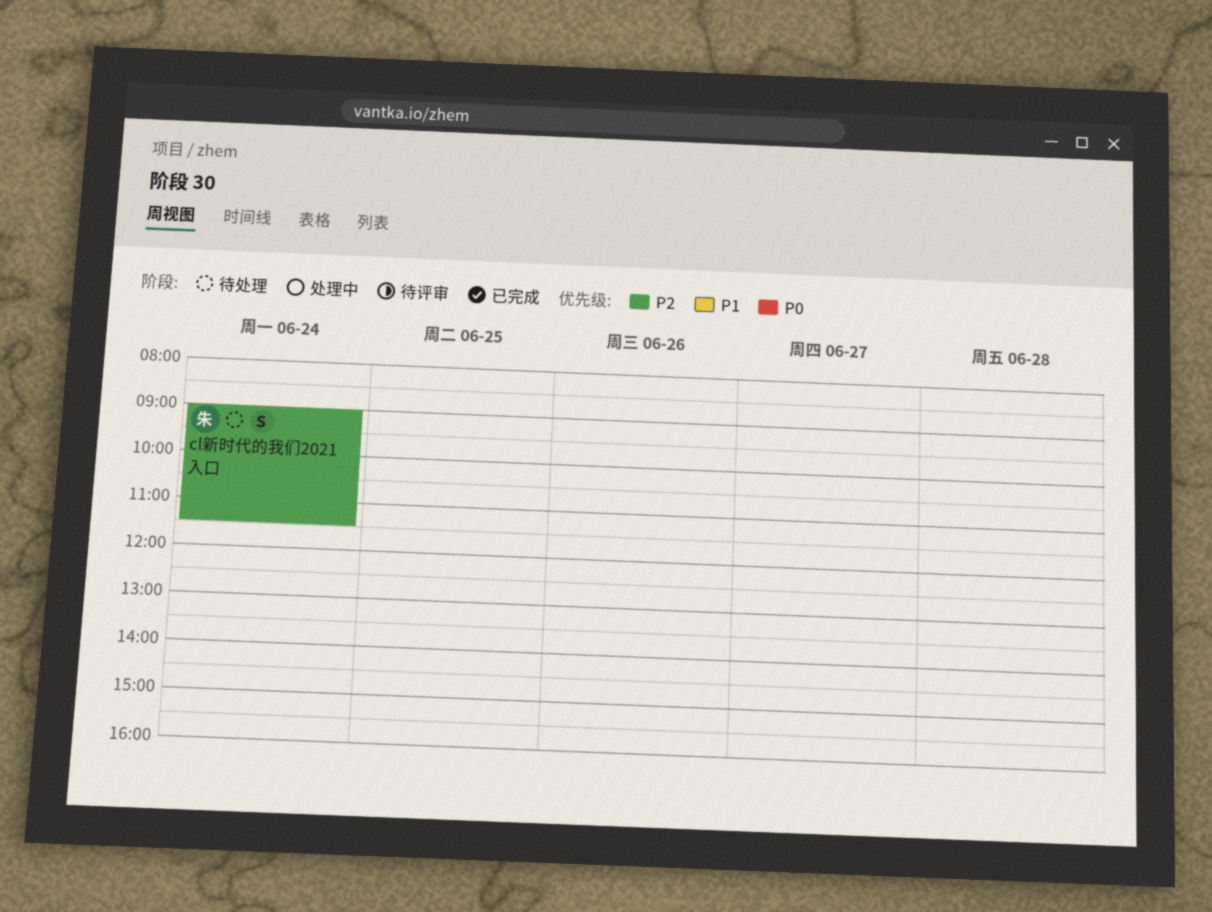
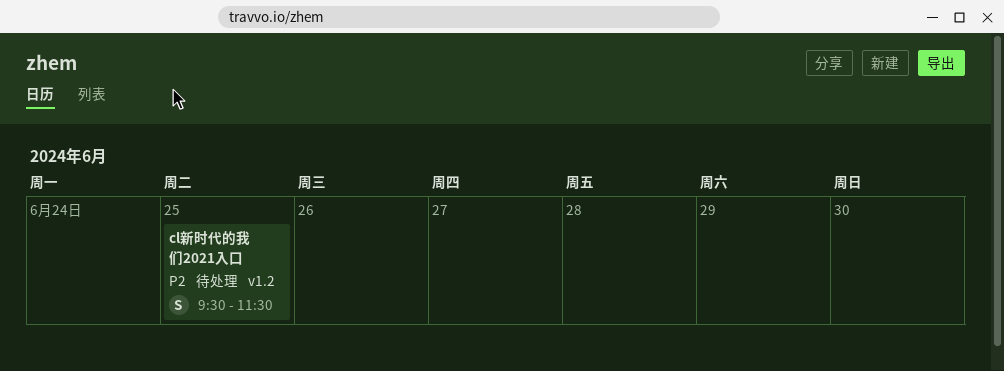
cl新时代的我们2021入口, day: Jun 24 -> Jun 25
cl新时代的我们2021入口, begins: 09:00 -> 09:30

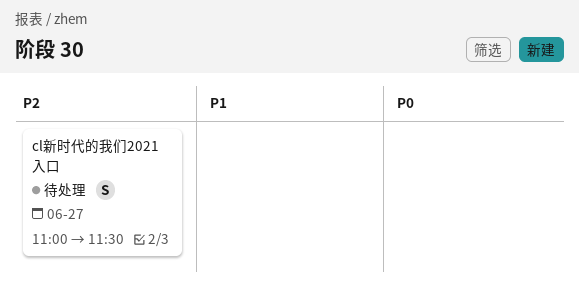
cl新时代的我们2021入口, day: Jun 25 -> Jun 27
cl新时代的我们2021入口, begins: 09:30 -> 11:00

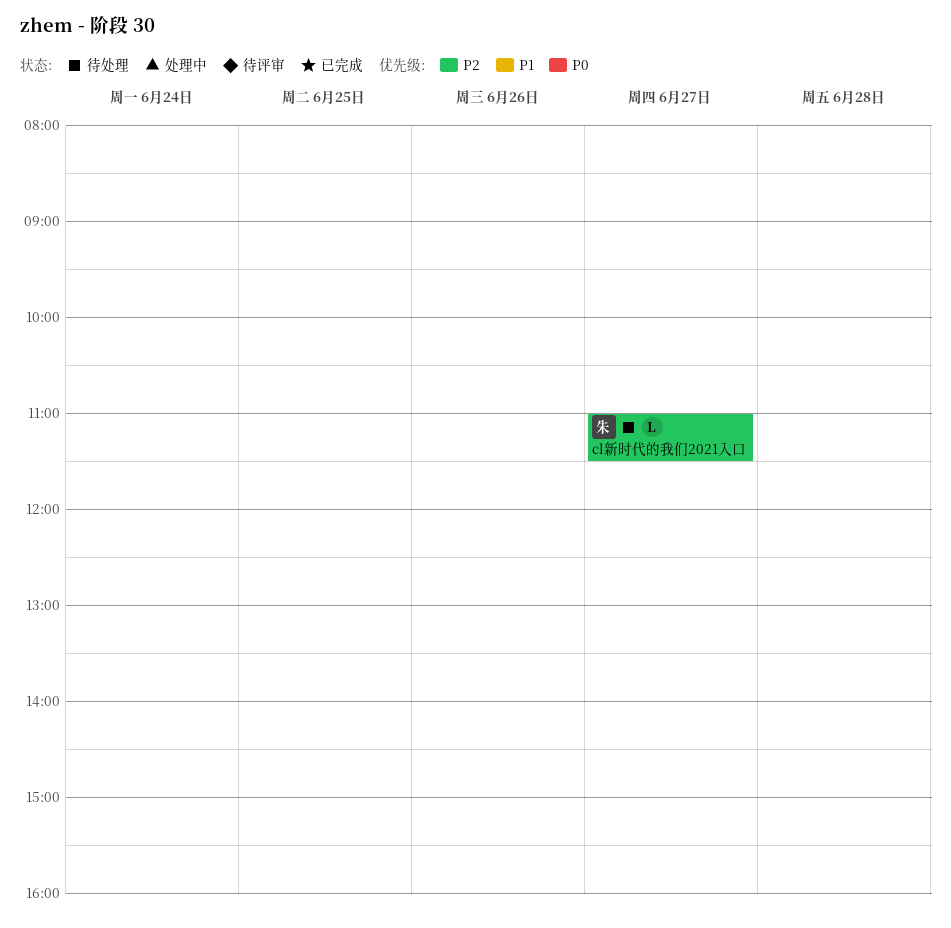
cl新时代的我们2021入口, estimate: S -> L

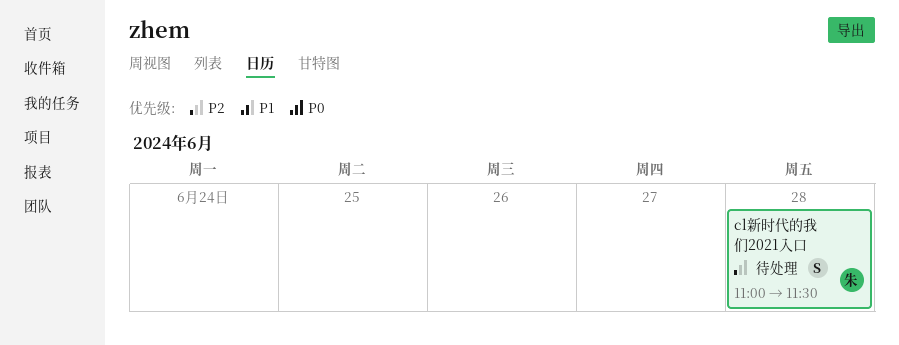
cl新时代的我们2021入口, estimate: L -> S
cl新时代的我们2021入口, day: Jun 27 -> Jun 28

